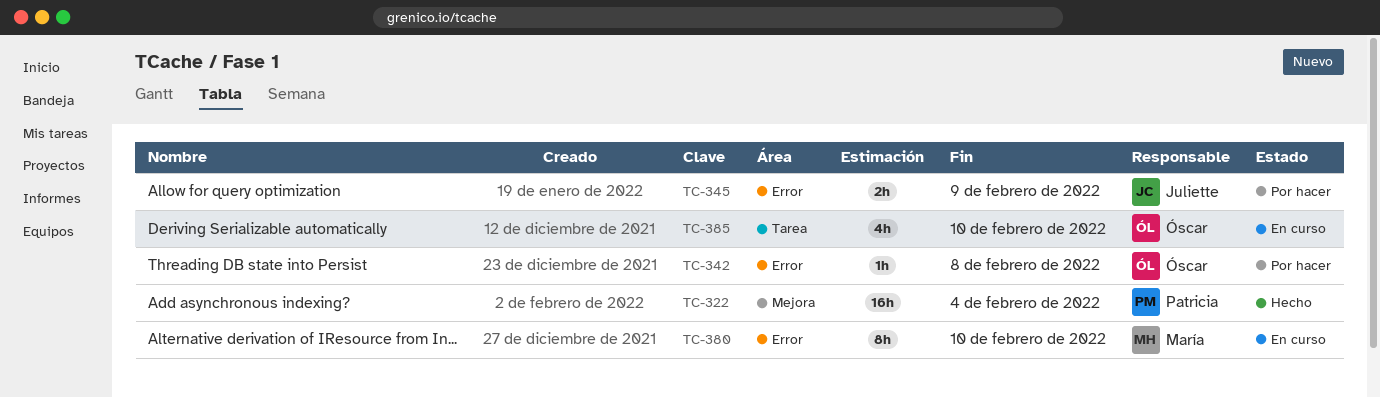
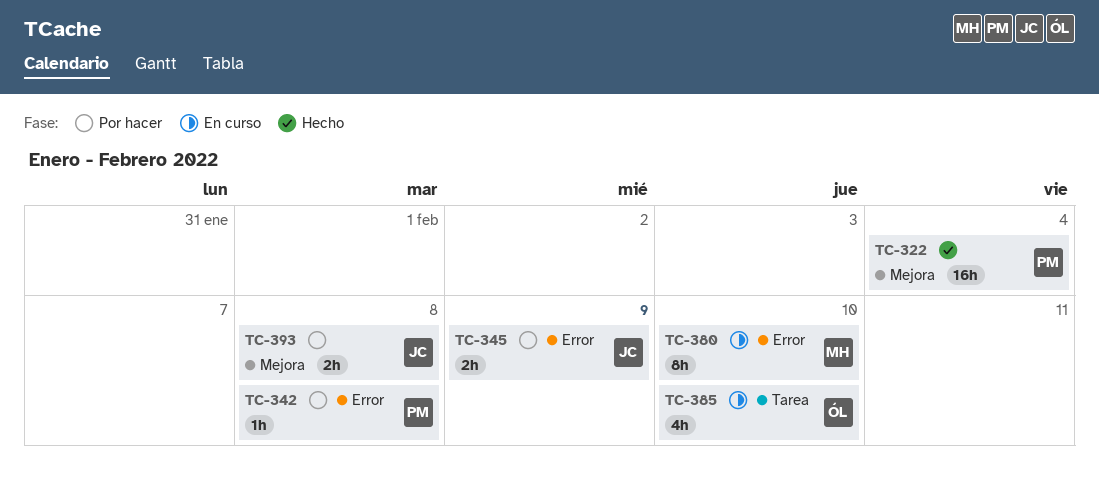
TC-342, owner: Óscar -> Patricia
TC-393: none -> present

